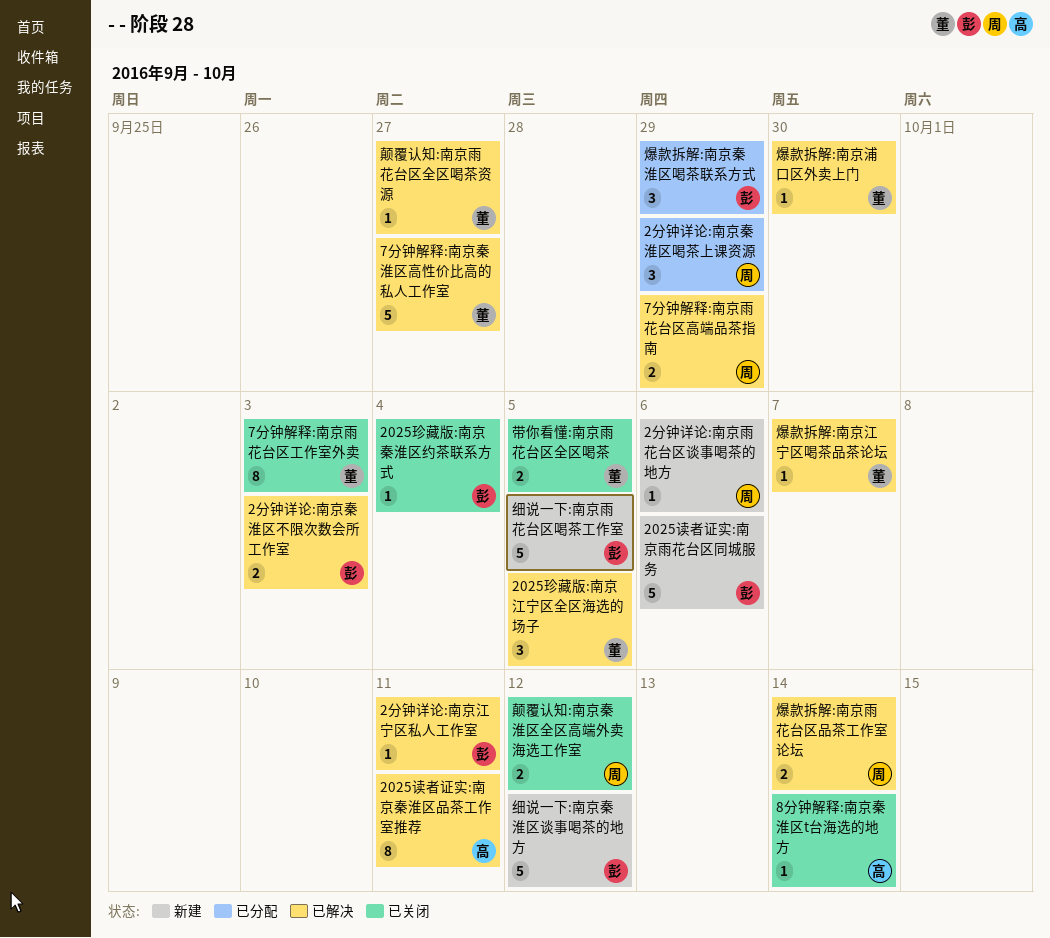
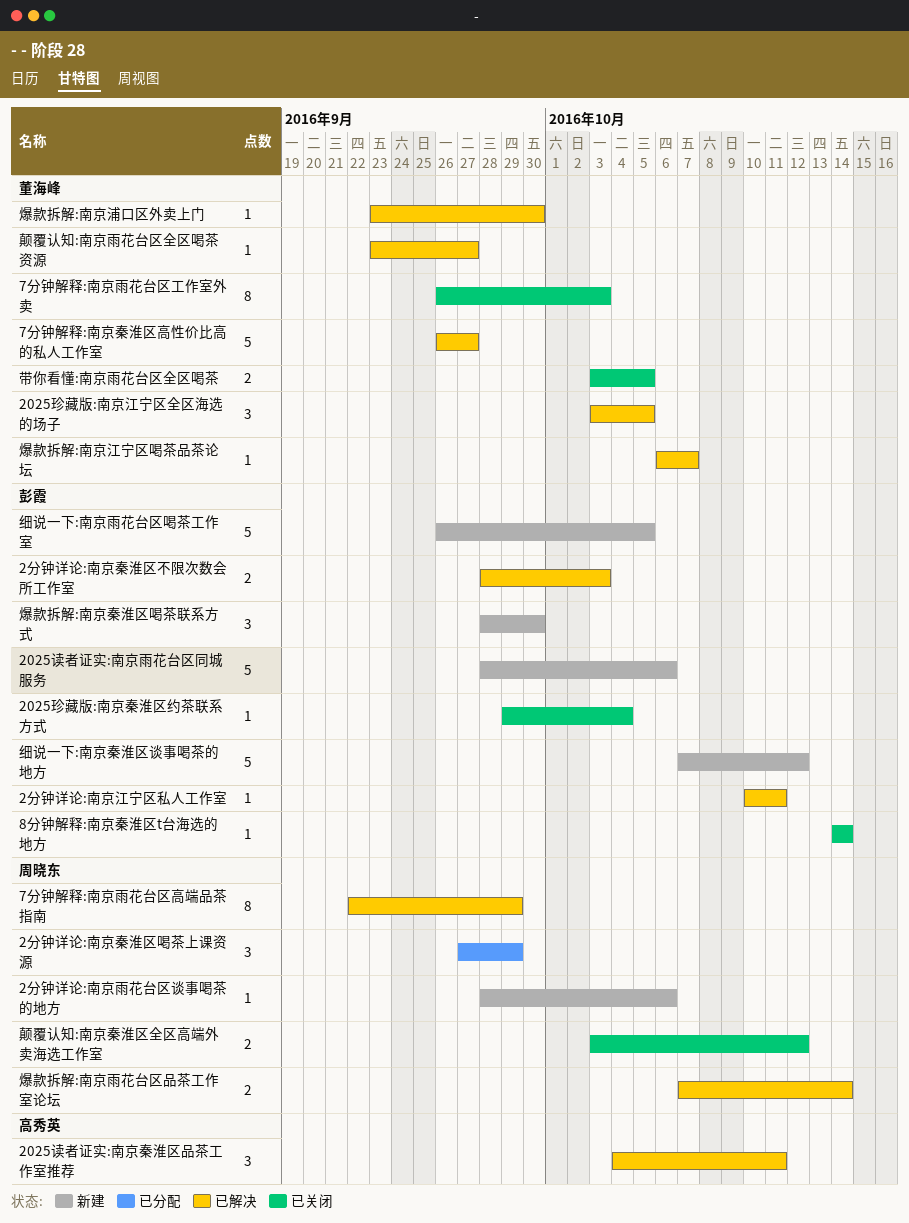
2025读者证实:南京秦淮区品茶工作室推荐, estimate: 8 -> 3
7分钟解释:南京雨花台区高端品茶指南, estimate: 2 -> 8
8分钟解释:南京秦淮区t台海选的地方, owner: 高秀英 -> 彭霞
爆款拆解:南京秦淮区喝茶联系方式, status: 已分配 -> 新建
爆款拆解:南京秦淮区喝茶联系方式, due: Sep 29 -> Sep 30

